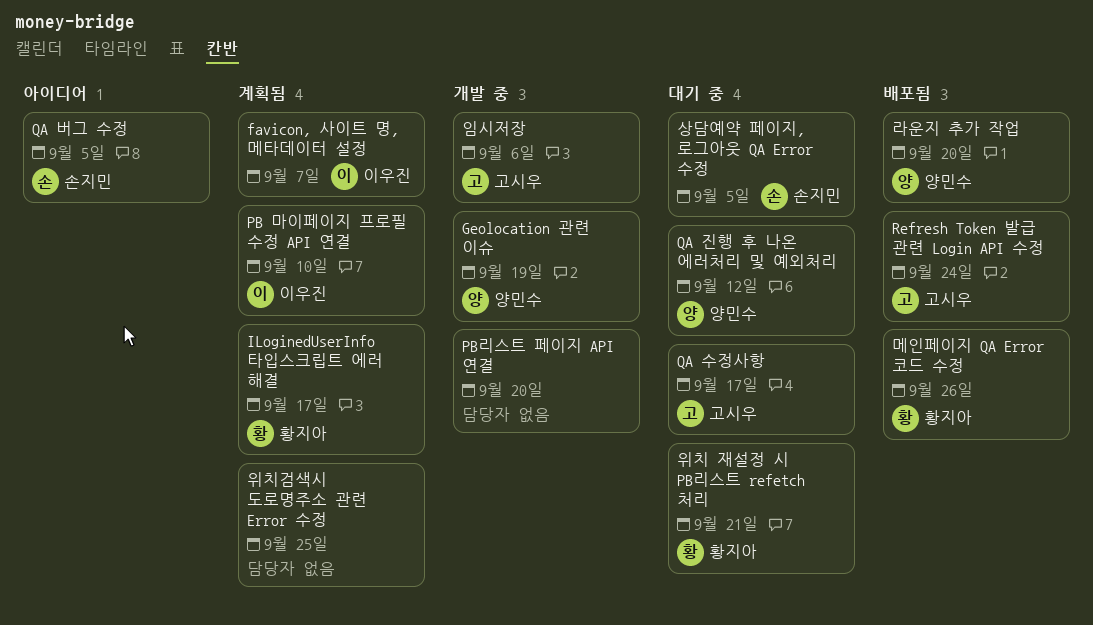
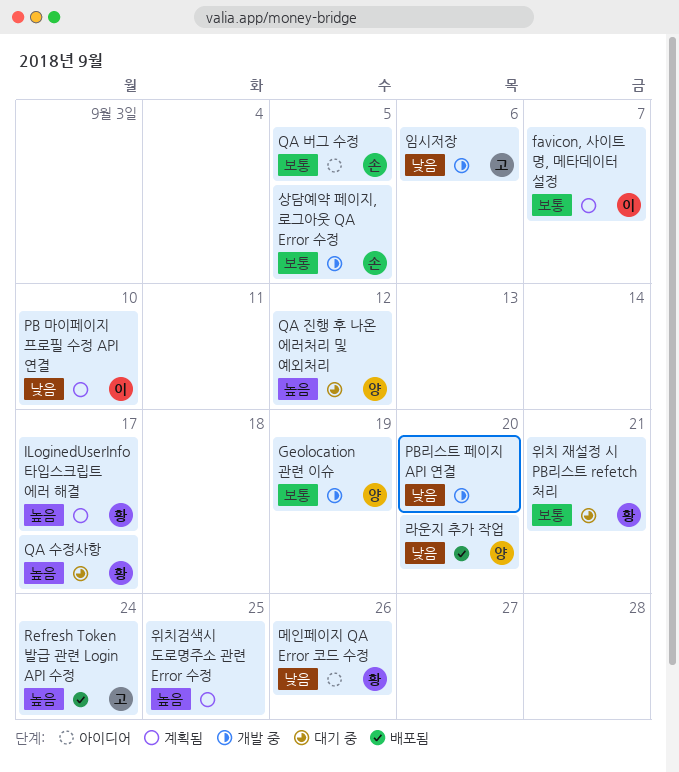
QA 수정사항, owner: 고시우 -> 황지아
메인페이지 QA Error 코드 수정, status: 배포됨 -> 아이디어
상담예약 페이지, 로그아웃 QA Error 수정, status: 대기 중 -> 개발 중

